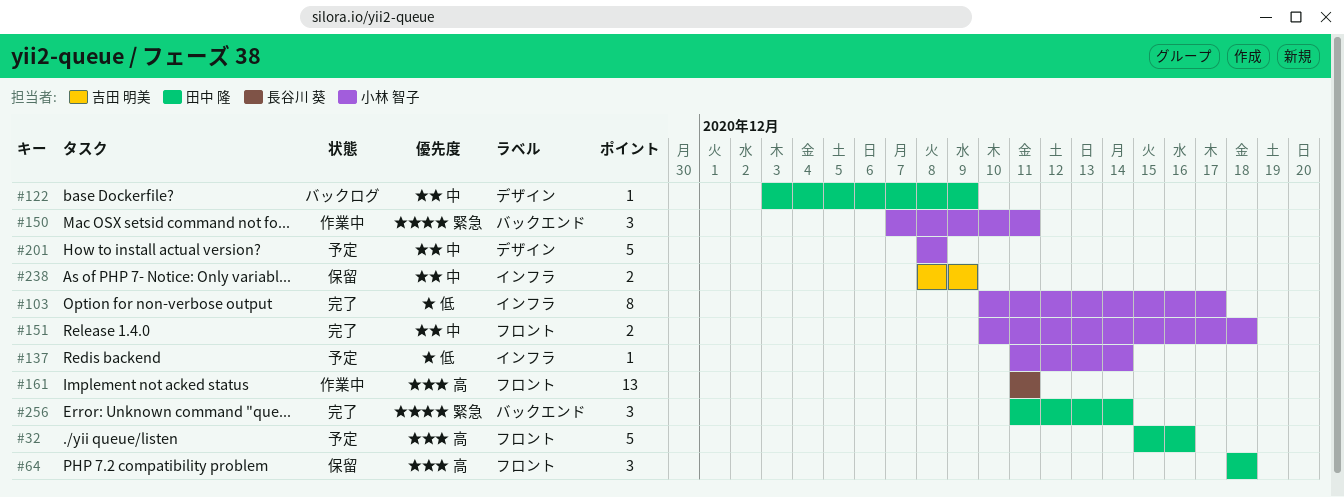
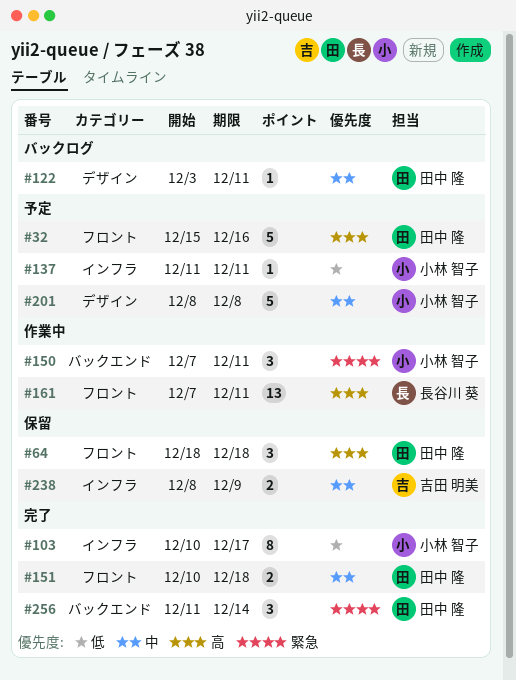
#122, due: Dec 9 -> Dec 11
#137, due: Dec 14 -> Dec 11
#151, owner: 小林 智子 -> 田中 隆
#161, start: Dec 11 -> Dec 7

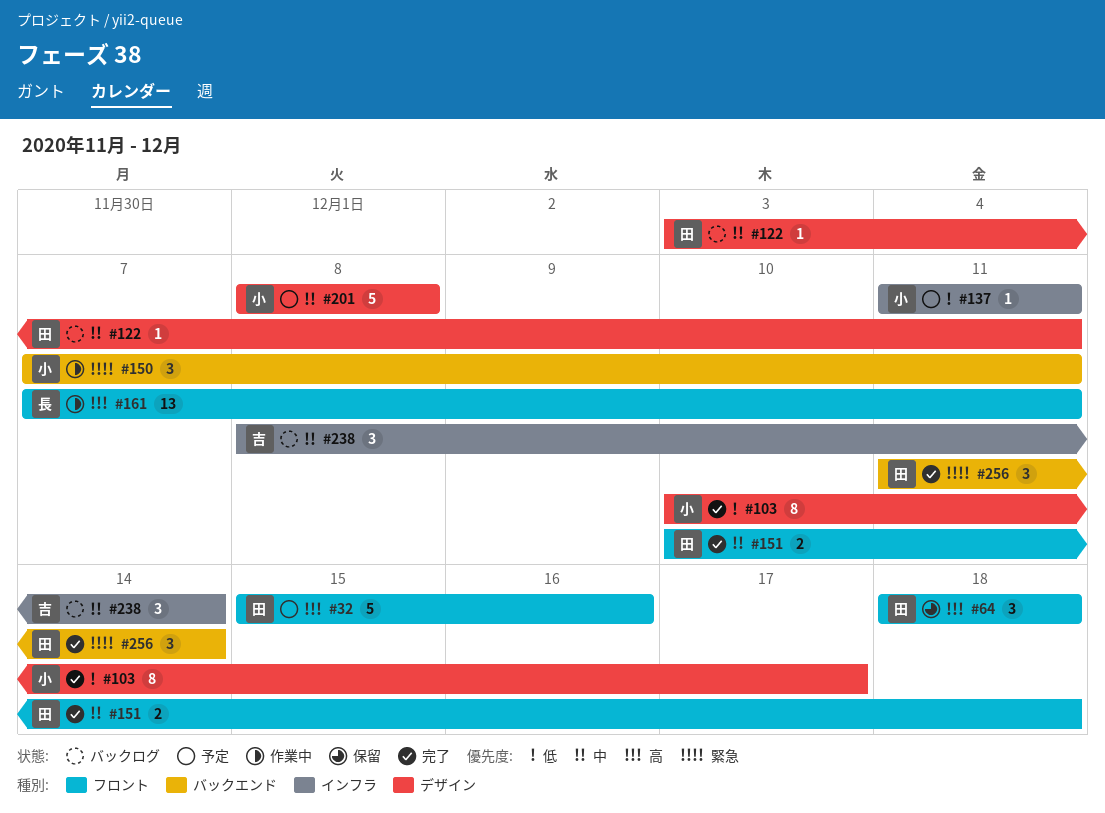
#103, label: インフラ -> デザイン
#238, status: 保留 -> バックログ
#238, estimate: 2 -> 3
#238, due: Dec 9 -> Dec 14

